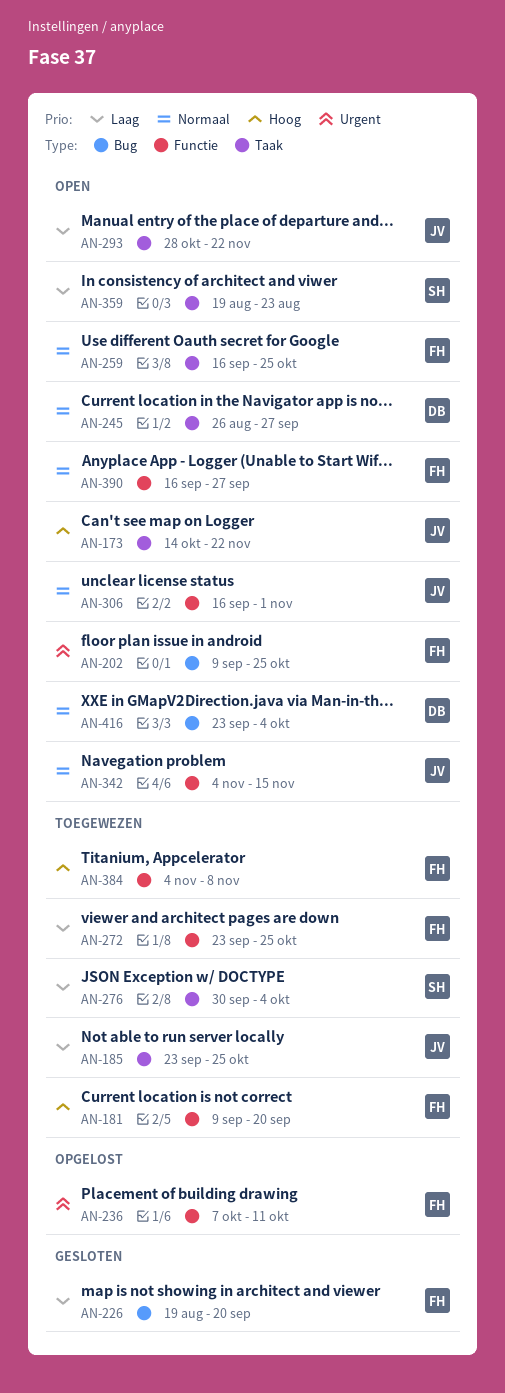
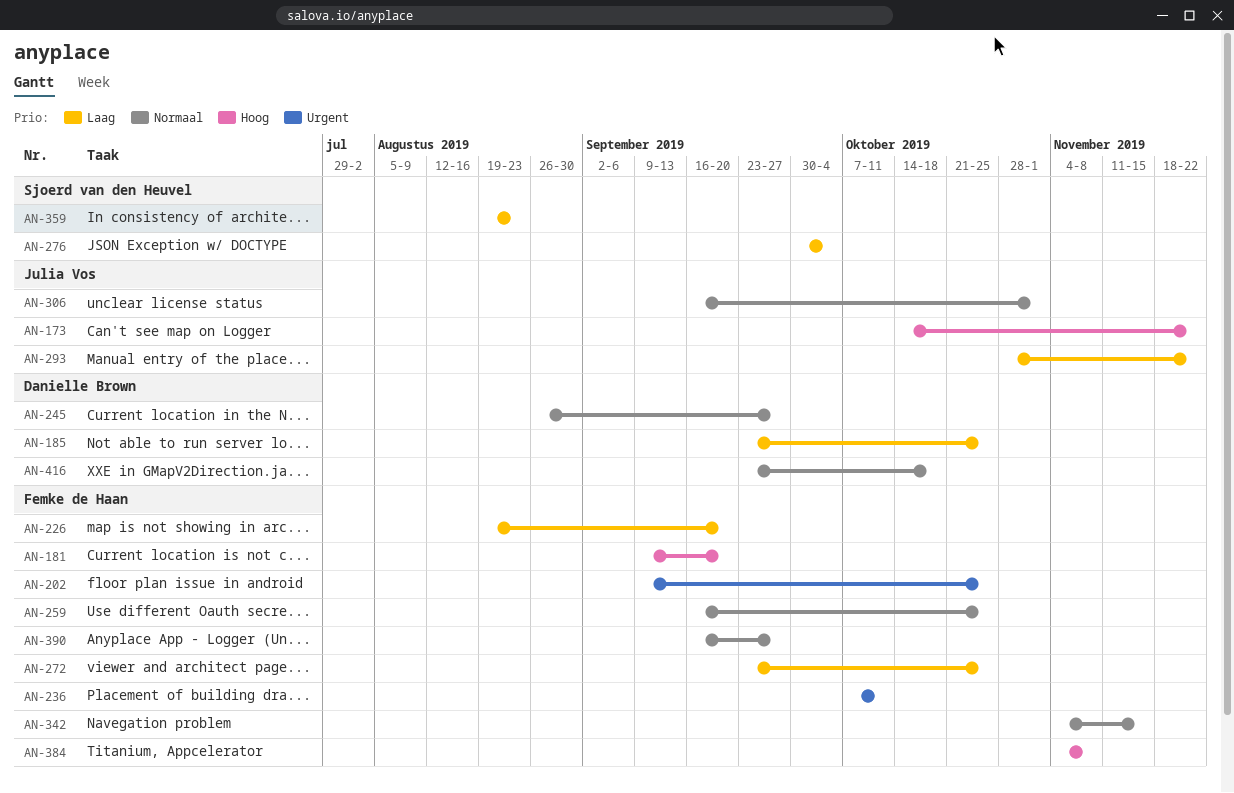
AN-185, owner: Julia Vos -> Danielle Brown
AN-342, owner: Julia Vos -> Femke de Haan
AN-416, due: Oct 4 -> Oct 18

